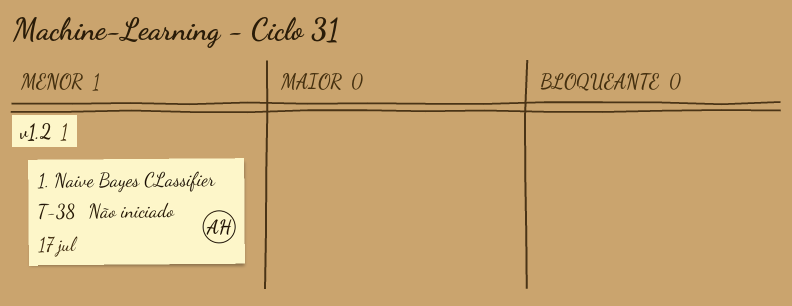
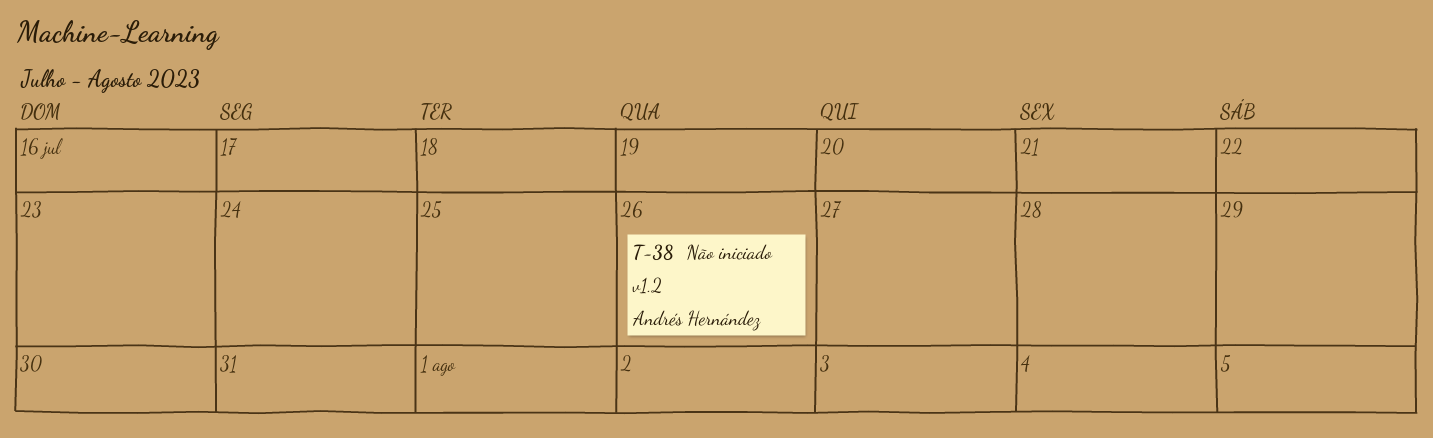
T-38, due: Jul 17 -> Jul 26

